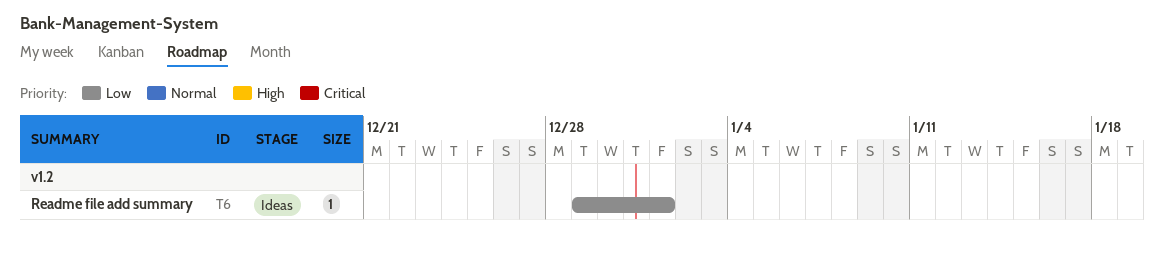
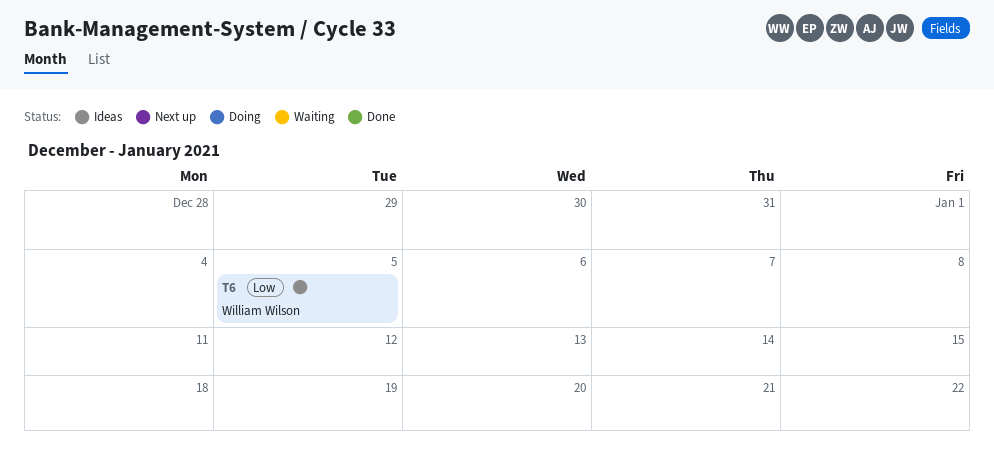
T6, due: Jan 1 -> Jan 5

